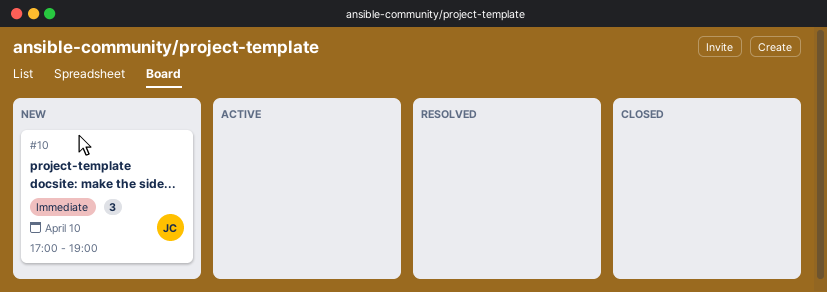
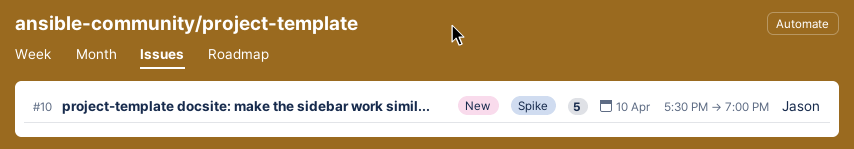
#10, estimate: 3 -> 5
#10, begins: 17:00 -> 17:30

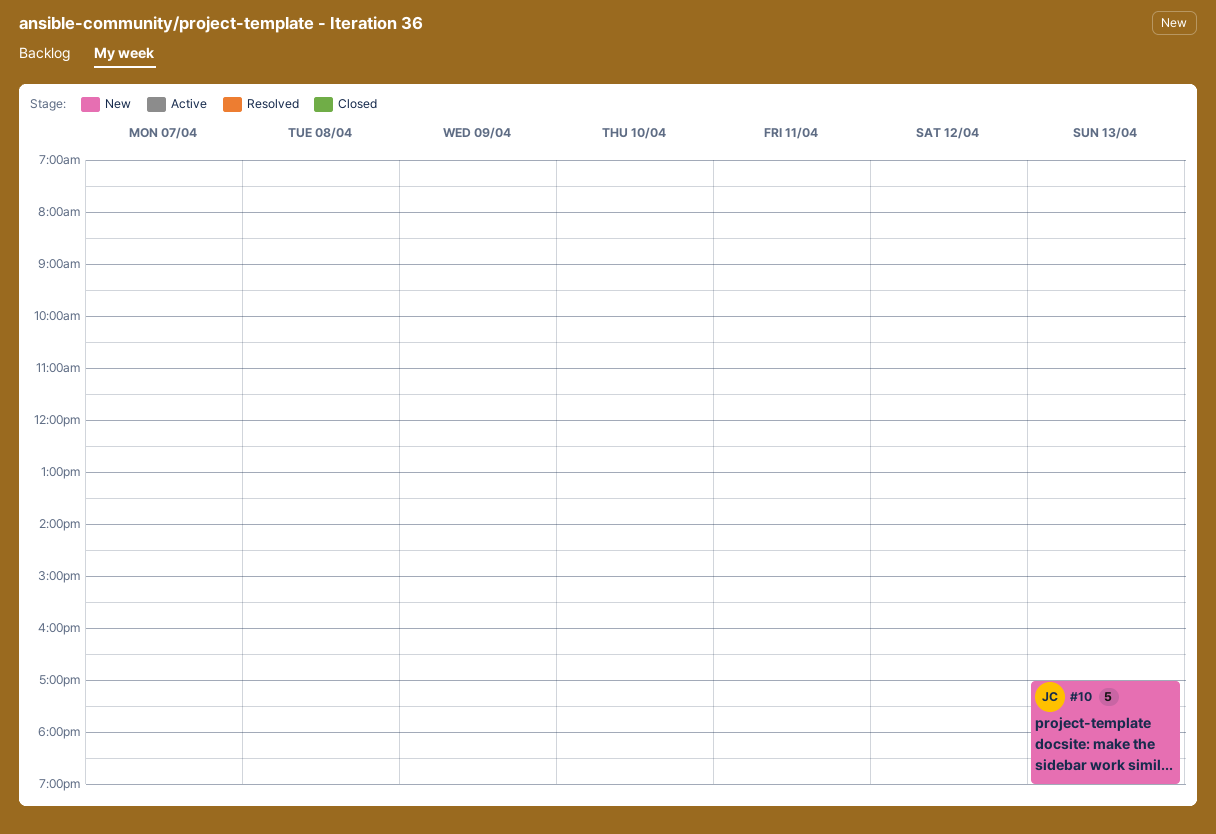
#10, day: Apr 10 -> Apr 13
#10, begins: 17:30 -> 17:00

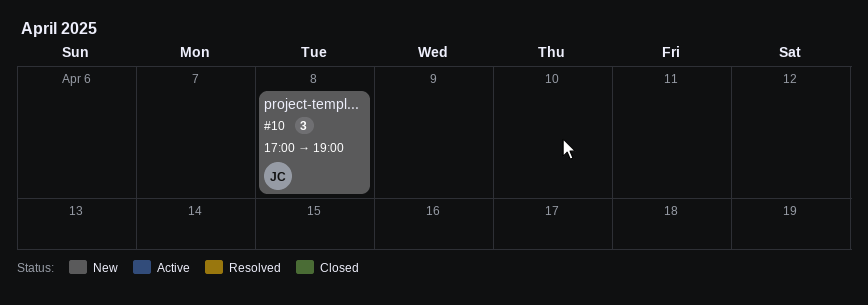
#10, estimate: 5 -> 3
#10, day: Apr 13 -> Apr 8

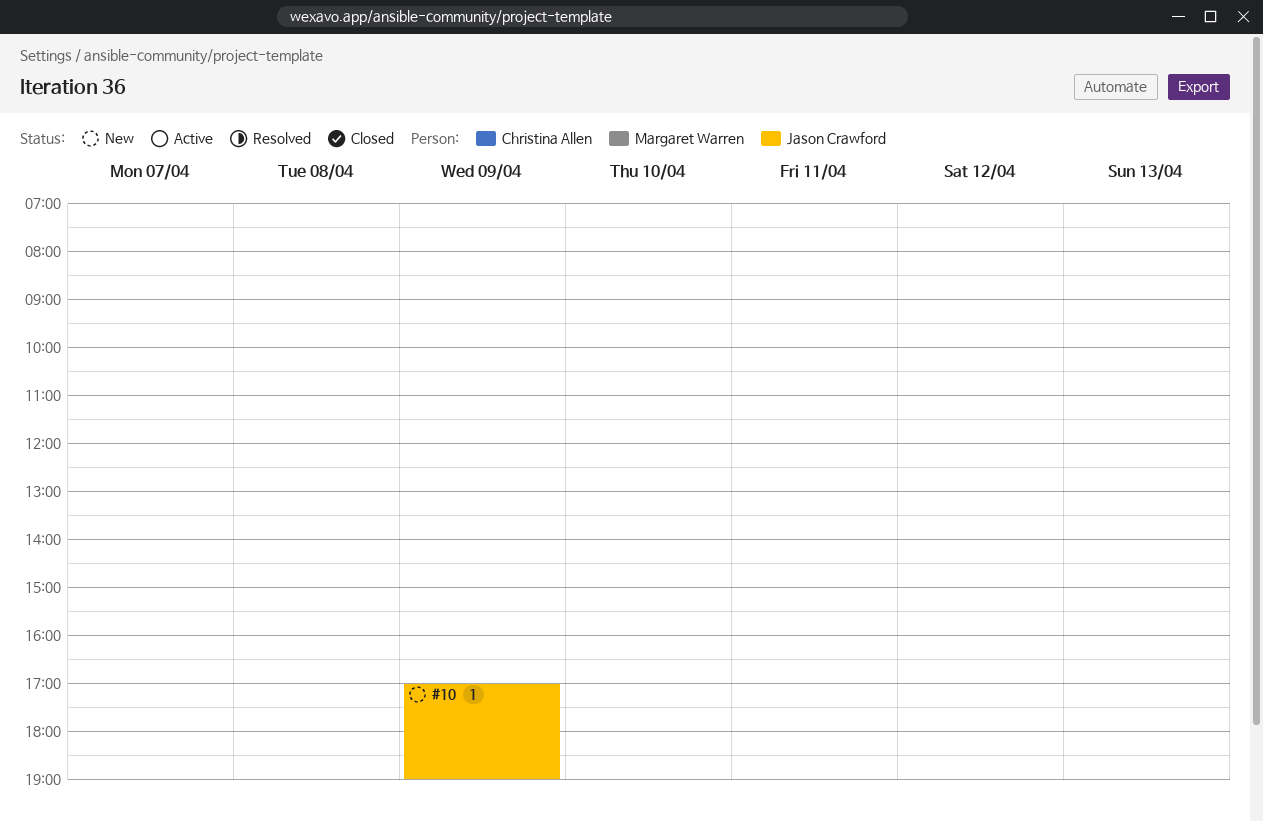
#10, estimate: 3 -> 1
#10, day: Apr 8 -> Apr 9

